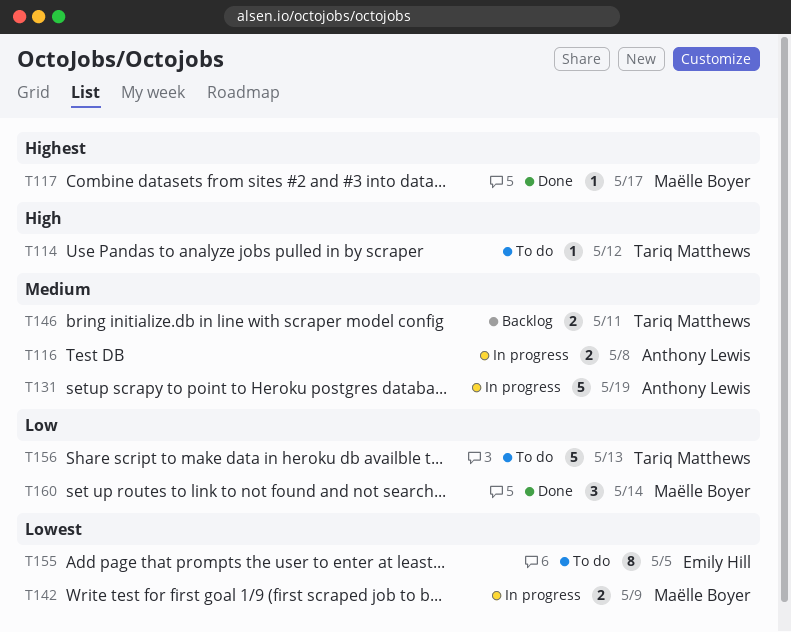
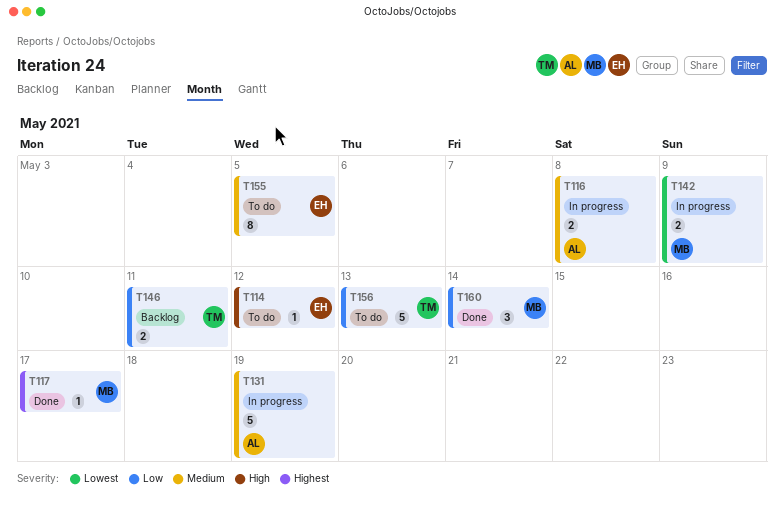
T114, owner: Tariq Matthews -> Emily Hill
T146, priority: Medium -> Low
T155, priority: Lowest -> Medium

